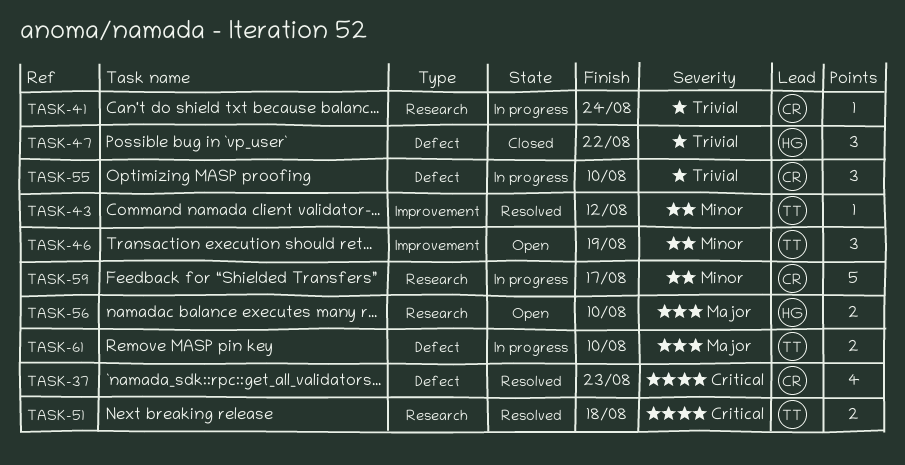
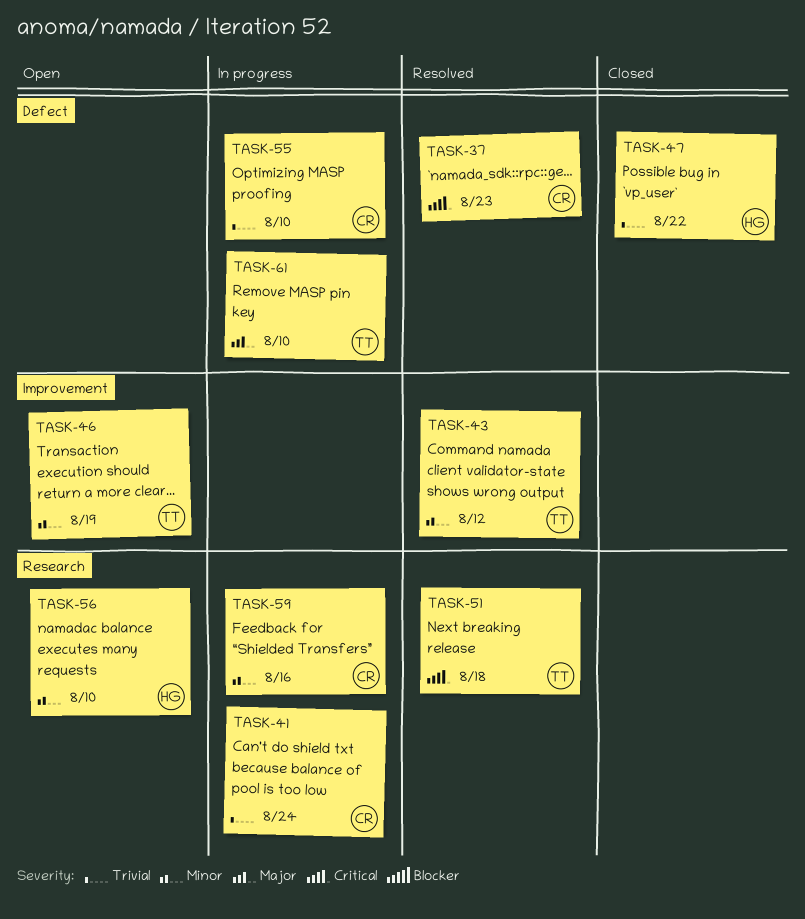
TASK-56, priority: Major -> Minor
TASK-59, due: Aug 17 -> Aug 16

